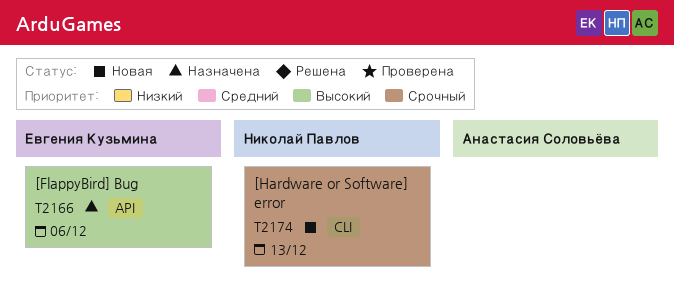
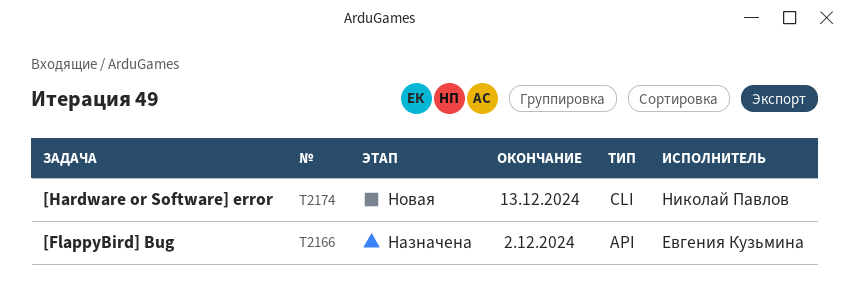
T2166, due: Dec 6 -> Dec 2

